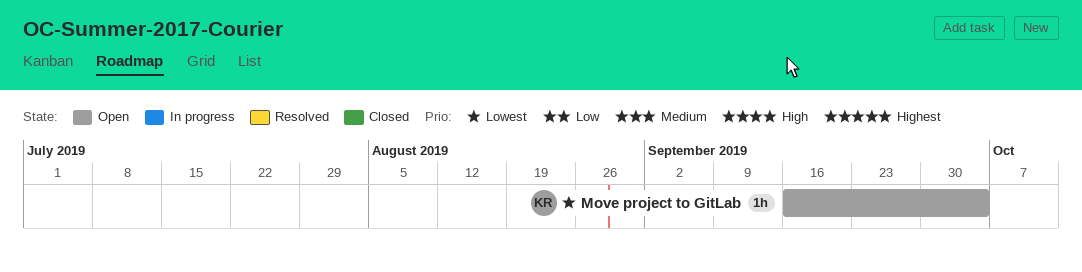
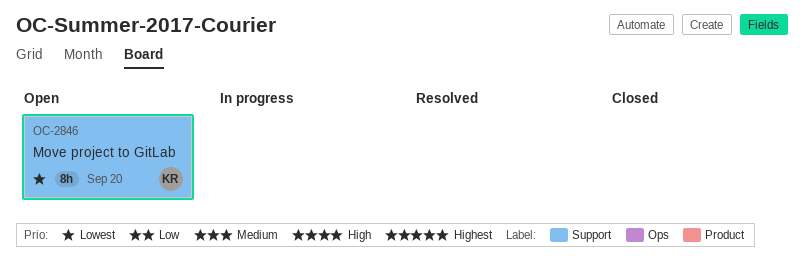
Move project to GitLab, estimate: 1h -> 8h
Move project to GitLab, due: Oct 4 -> Sep 20

